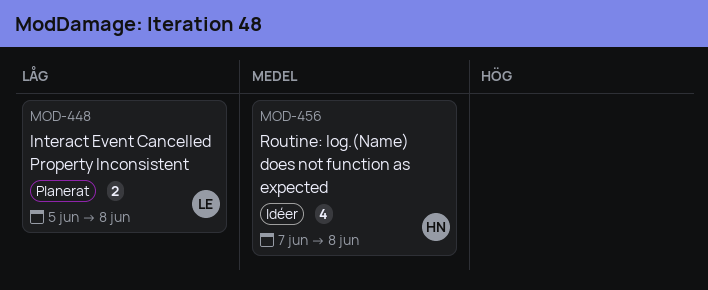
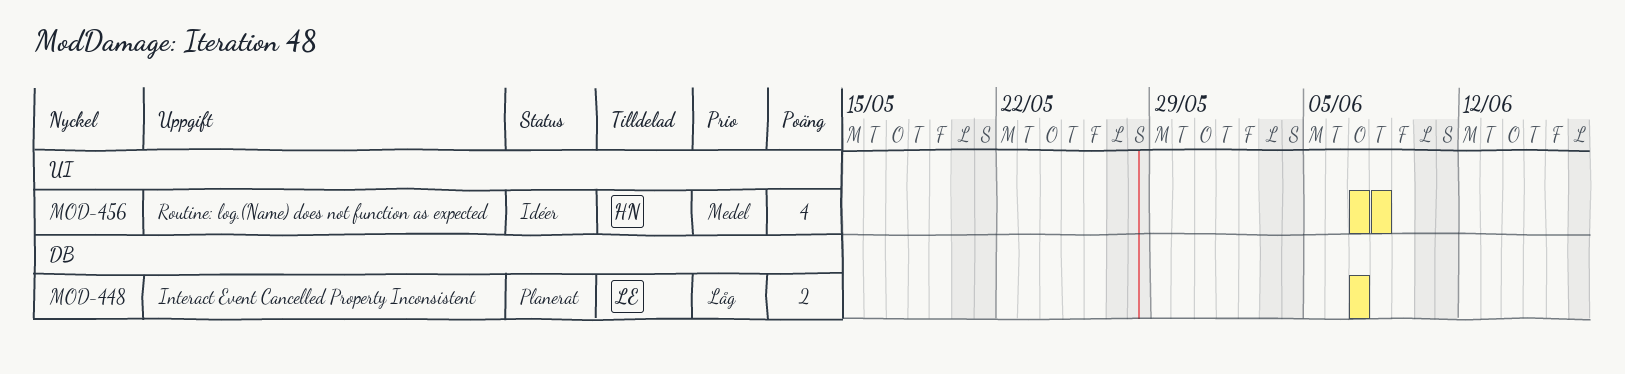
MOD-448, start: Jun 5 -> Jun 7
MOD-448, due: Jun 8 -> Jun 7

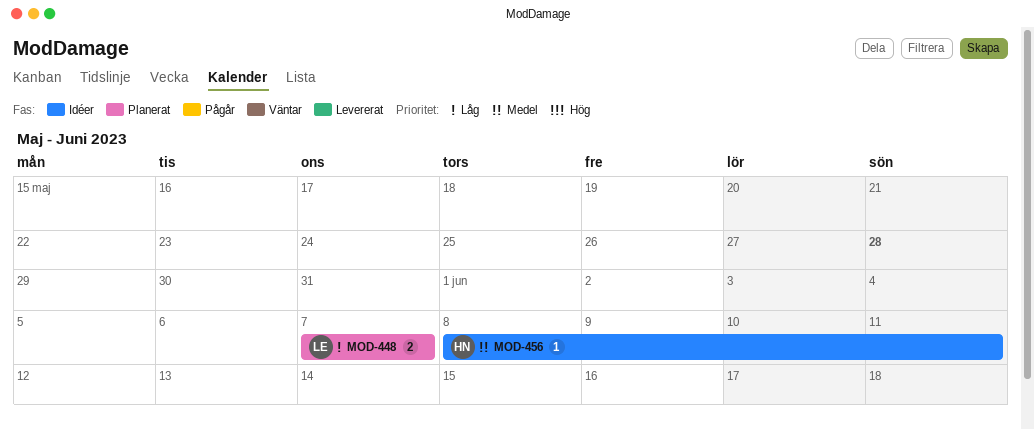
MOD-456, estimate: 4 -> 1
MOD-456, start: Jun 7 -> Jun 8
MOD-456, due: Jun 8 -> Jun 11

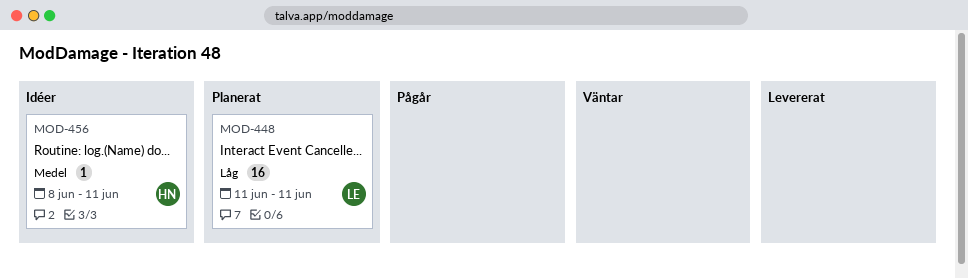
MOD-448, estimate: 2 -> 16
MOD-448, start: Jun 7 -> Jun 11
MOD-448, due: Jun 7 -> Jun 11

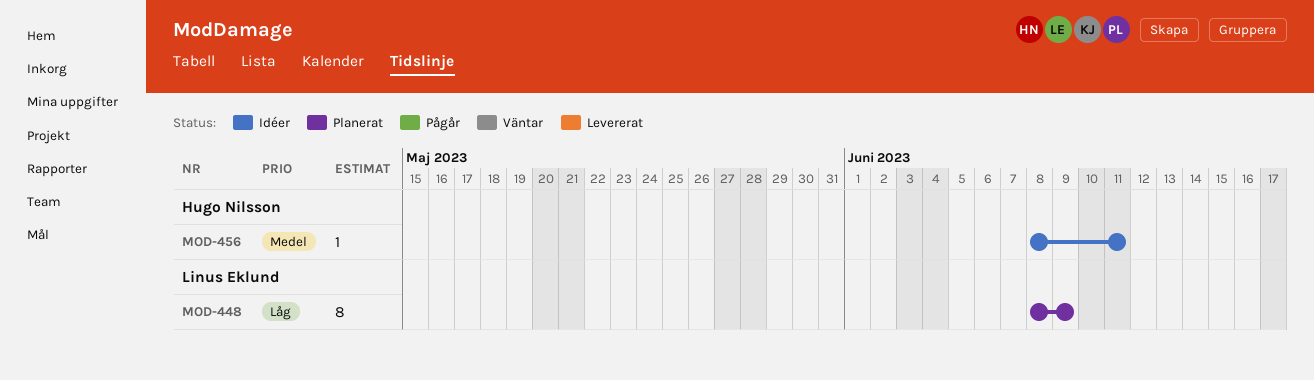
MOD-448, estimate: 16 -> 8
MOD-448, start: Jun 11 -> Jun 8
MOD-448, due: Jun 11 -> Jun 9

